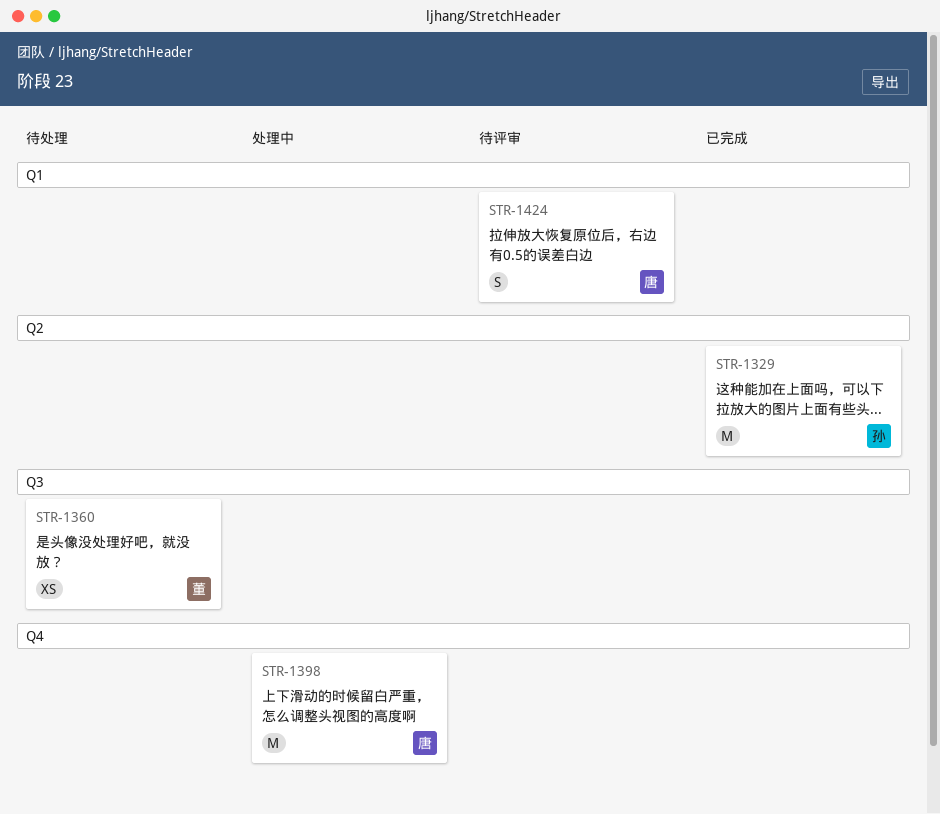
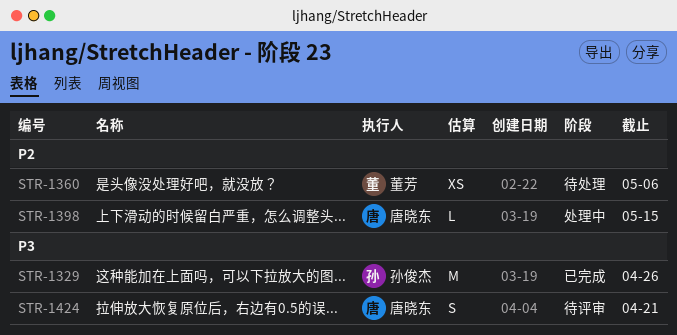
STR-1398, estimate: M -> L

